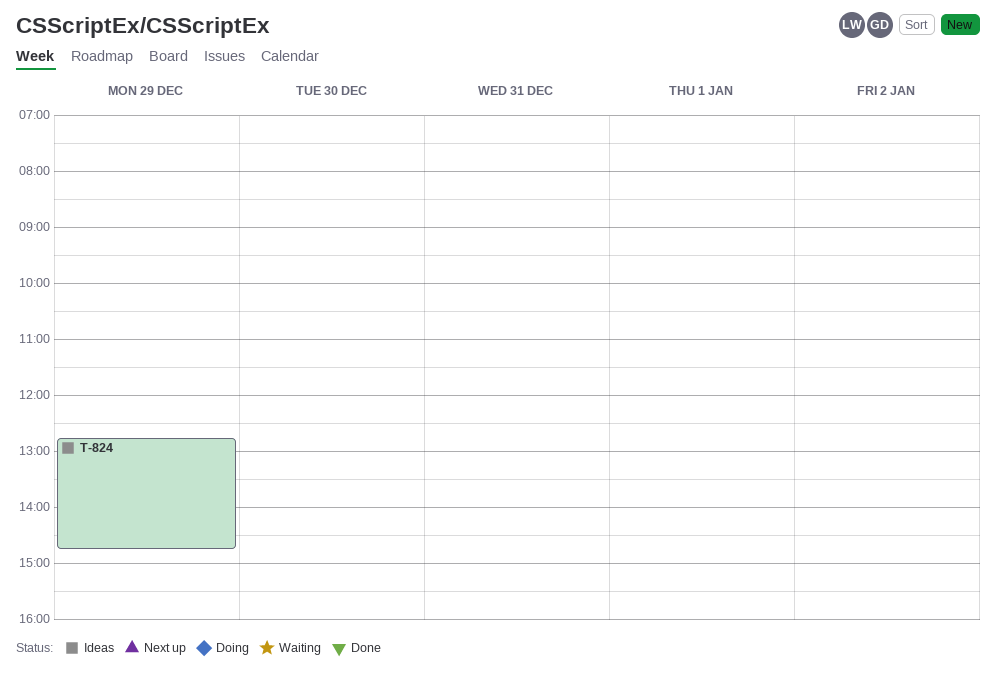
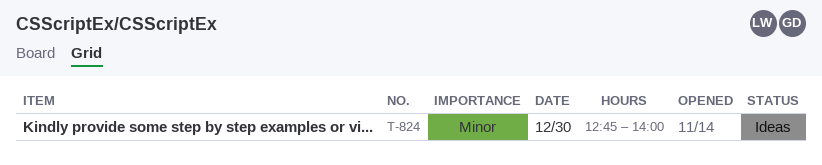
T-824, day: Dec 29 -> Dec 30
T-824, ends: 14:45 -> 14:00

